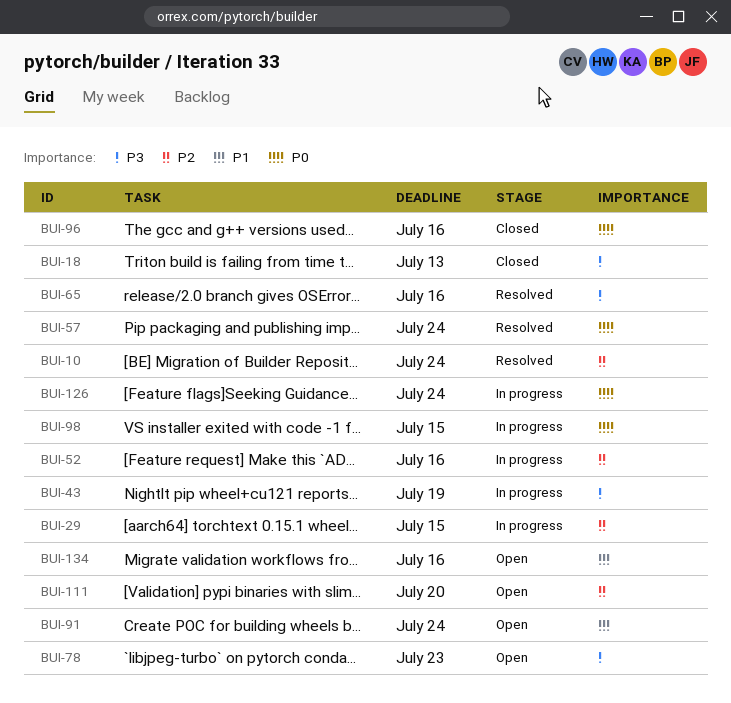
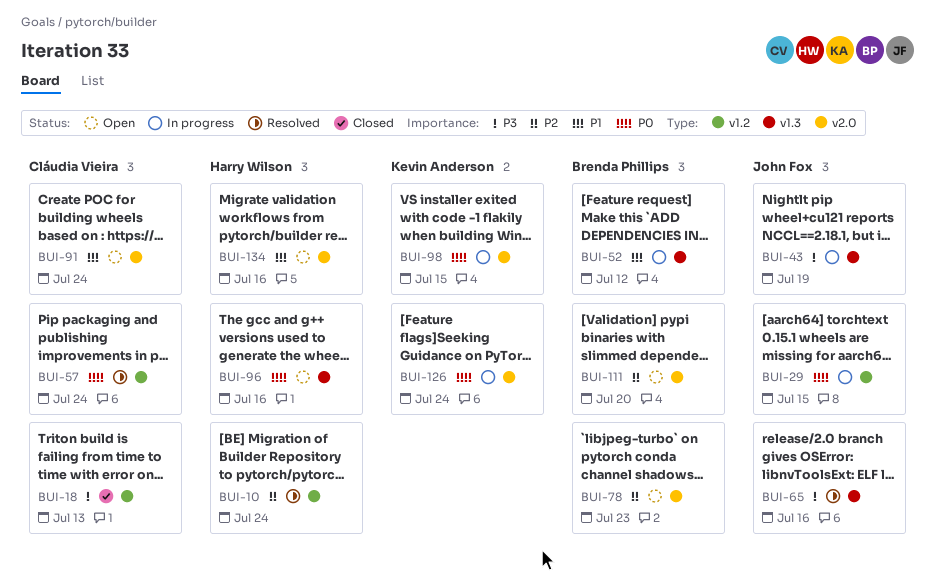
BUI-29, priority: P2 -> P0
BUI-52, priority: P2 -> P1
BUI-52, due: Jul 16 -> Jul 12
BUI-78, priority: P3 -> P2
BUI-96, status: Closed -> Open

